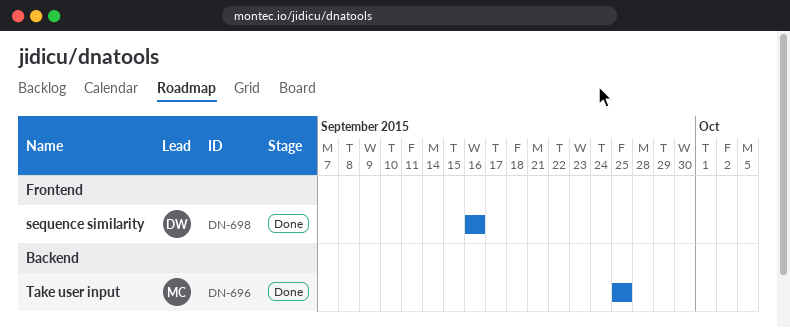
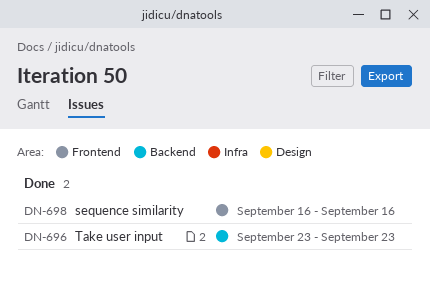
DN-696, start: Sep 25 -> Sep 23
DN-696, due: Sep 25 -> Sep 23

